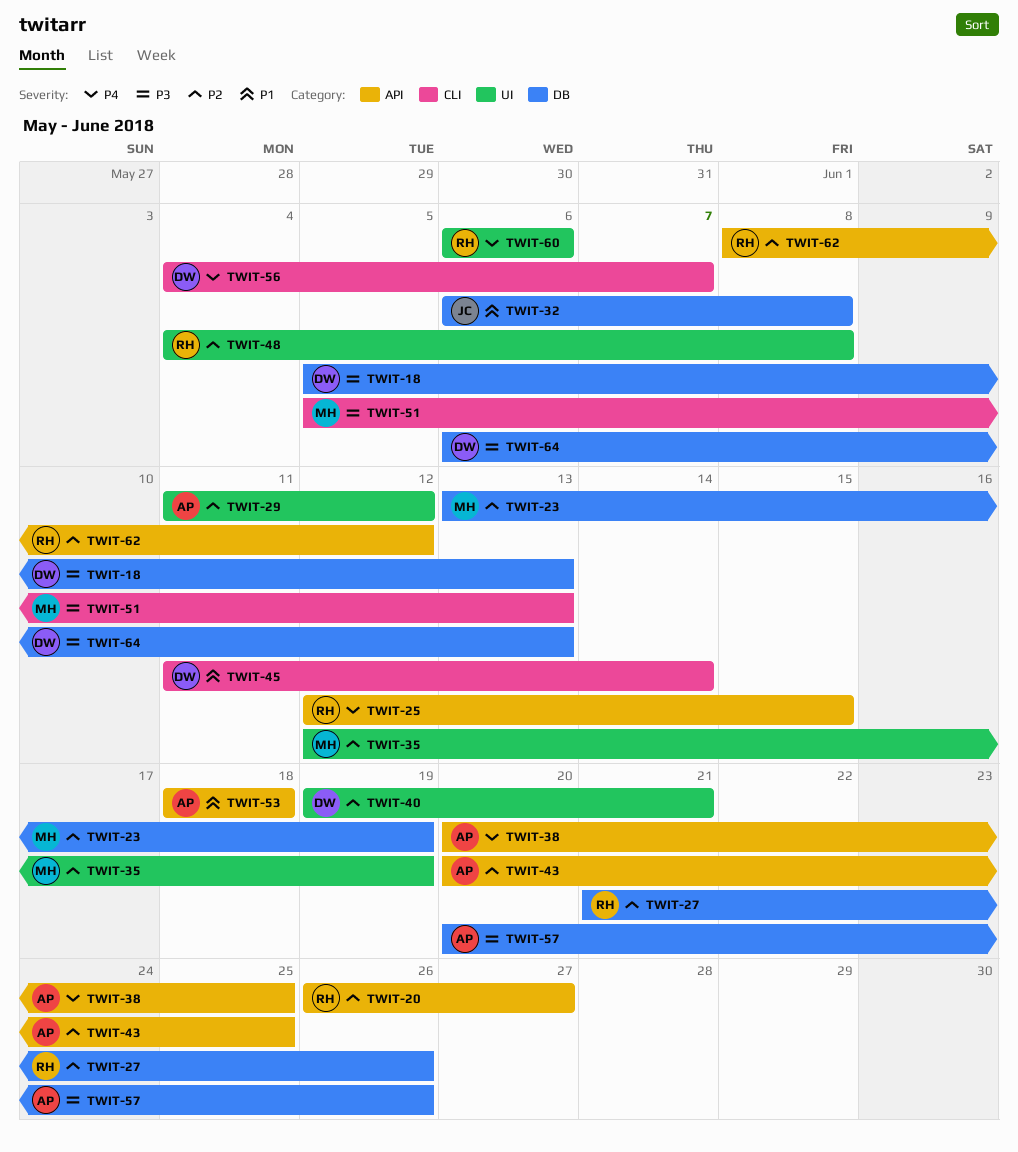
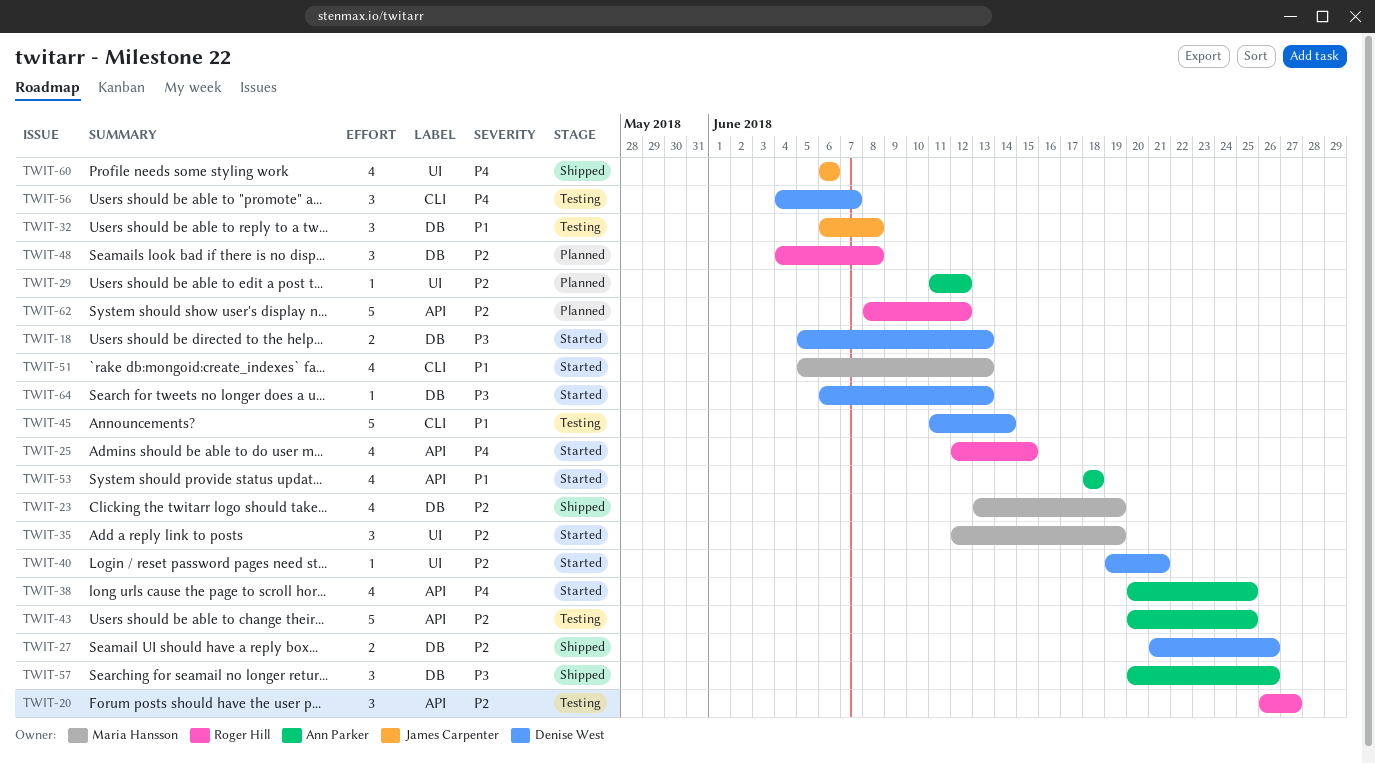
TWIT-27, owner: Roger Hill -> Denise West
TWIT-48, label: UI -> DB
TWIT-51, priority: P3 -> P1
TWIT-60, owner: Roger Hill -> James Carpenter

